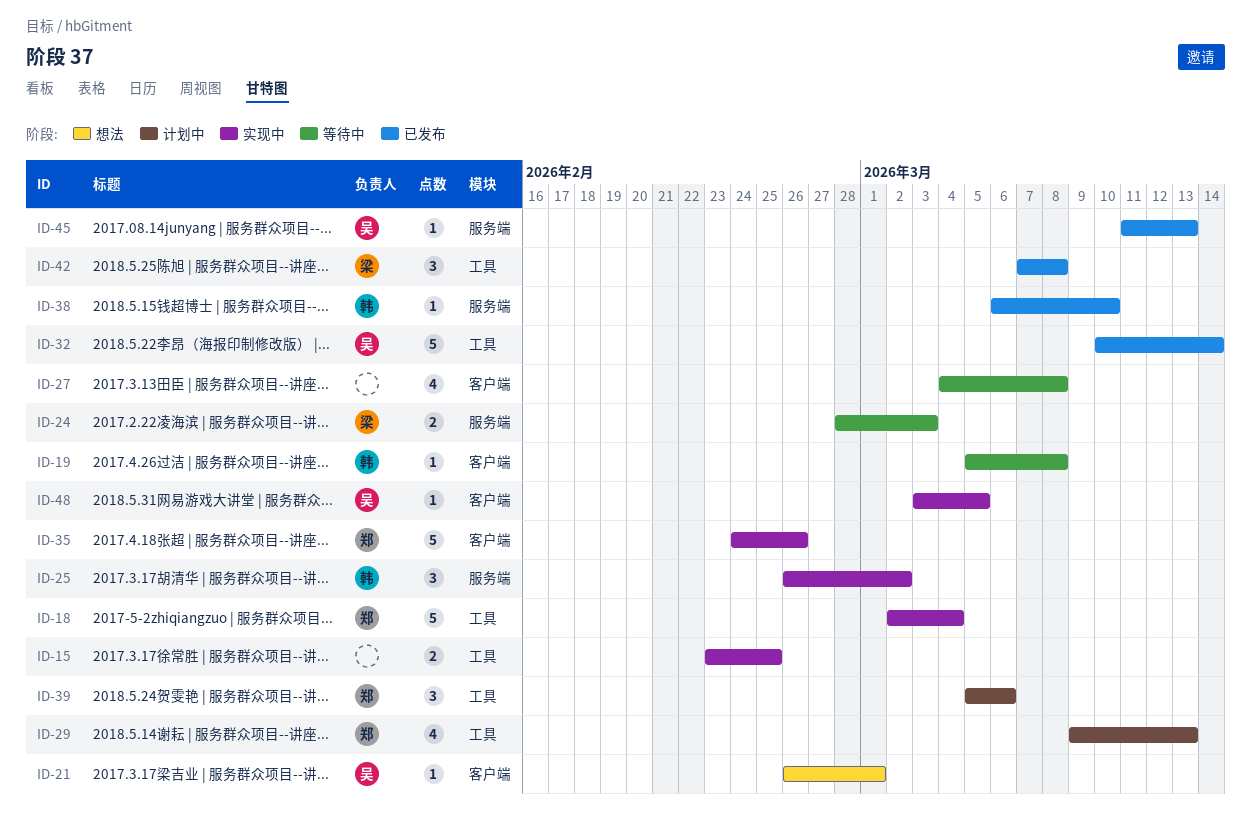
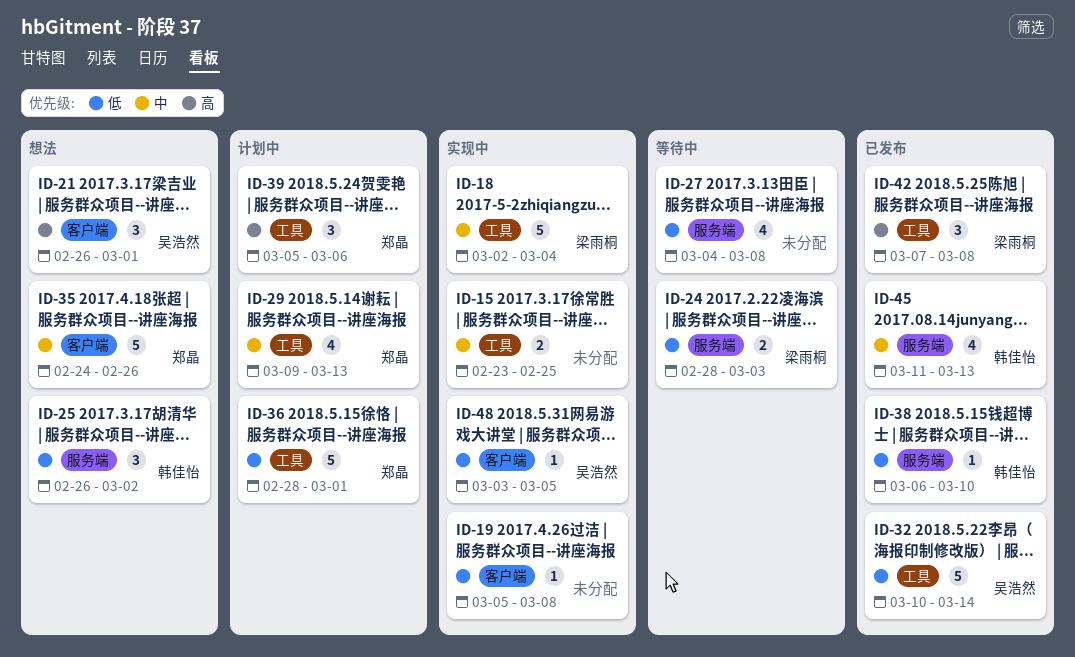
ID-18, owner: 郑晶 -> 梁雨桐
ID-19, status: 等待中 -> 实现中
ID-19, owner: 韩佳怡 -> none
ID-21, estimate: 1 -> 3
ID-25, status: 实现中 -> 想法
ID-27, label: 客户端 -> 服务端
ID-35, status: 实现中 -> 想法
ID-36: none -> present
ID-45, owner: 吴浩然 -> 韩佳怡
ID-45, estimate: 1 -> 4

